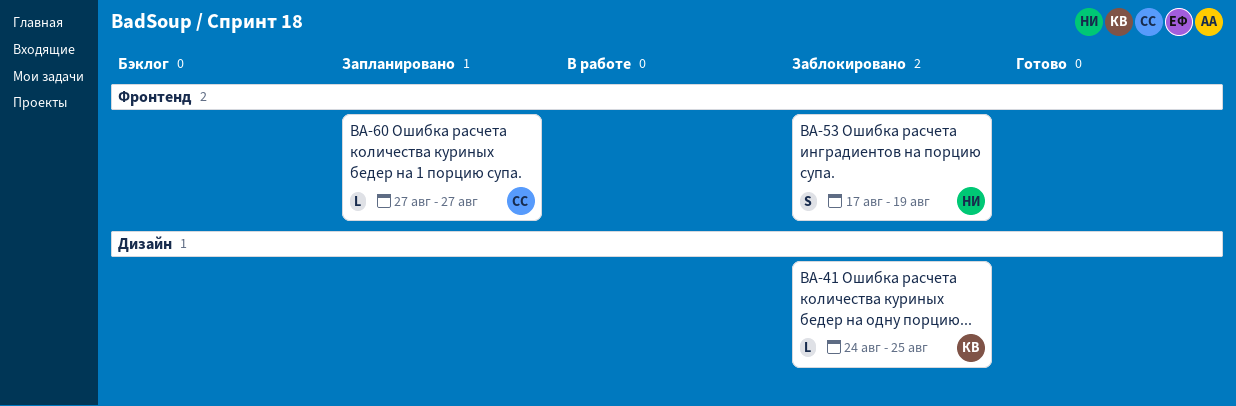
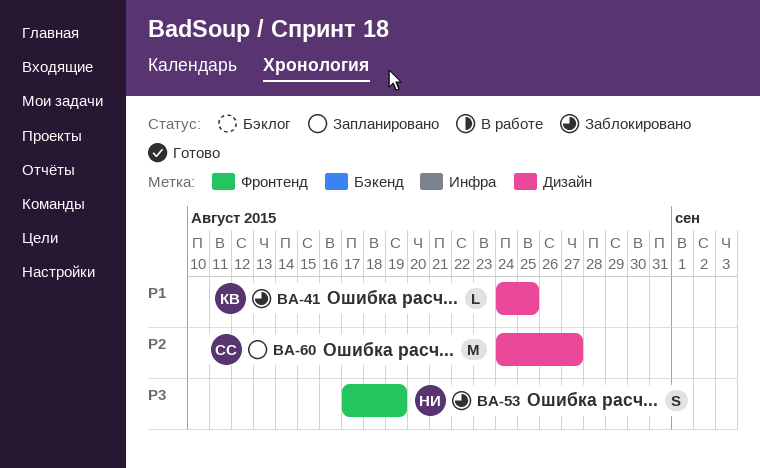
BA-60, label: Фронтенд -> Дизайн
BA-60, estimate: L -> M
BA-60, start: Aug 27 -> Aug 24

